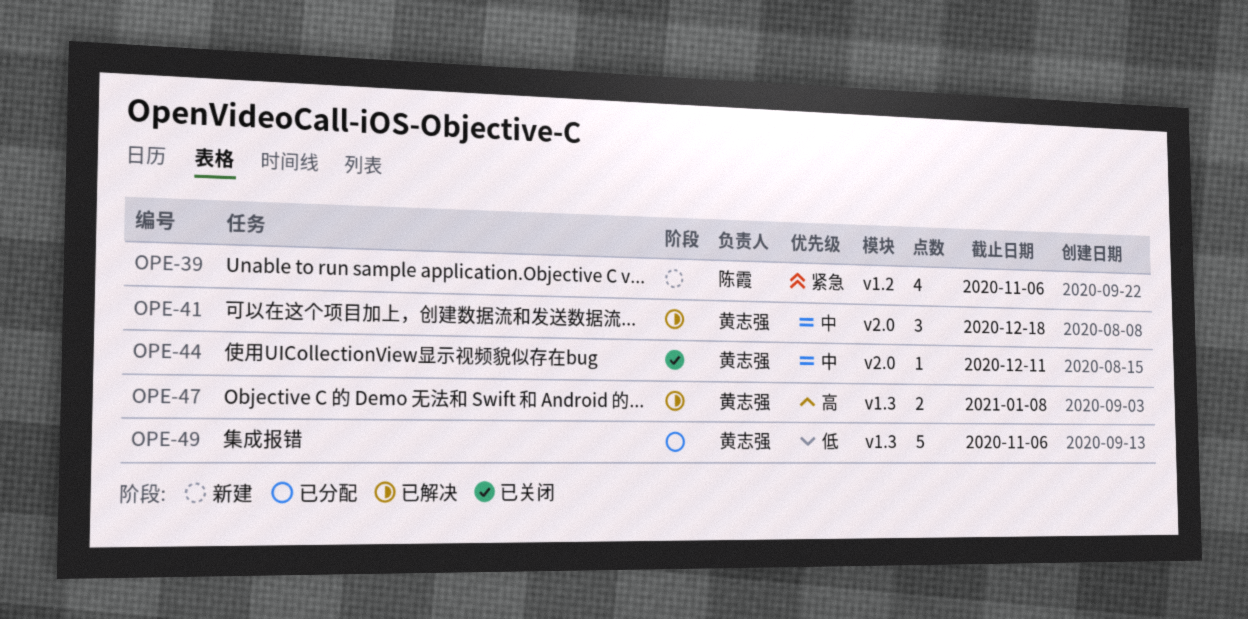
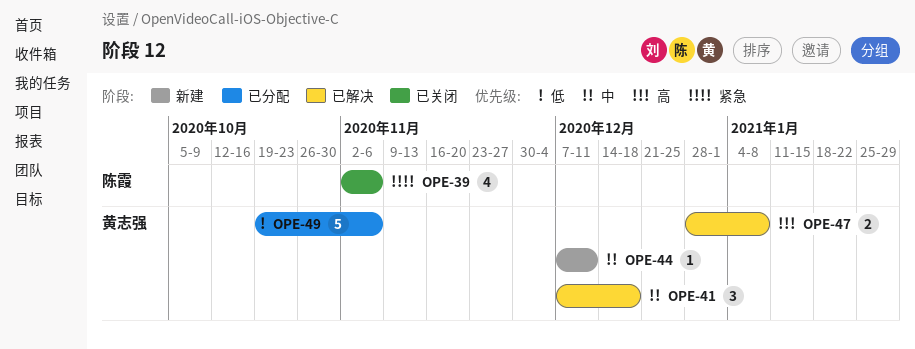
OPE-39, status: 新建 -> 已关闭
OPE-44, status: 已关闭 -> 新建

